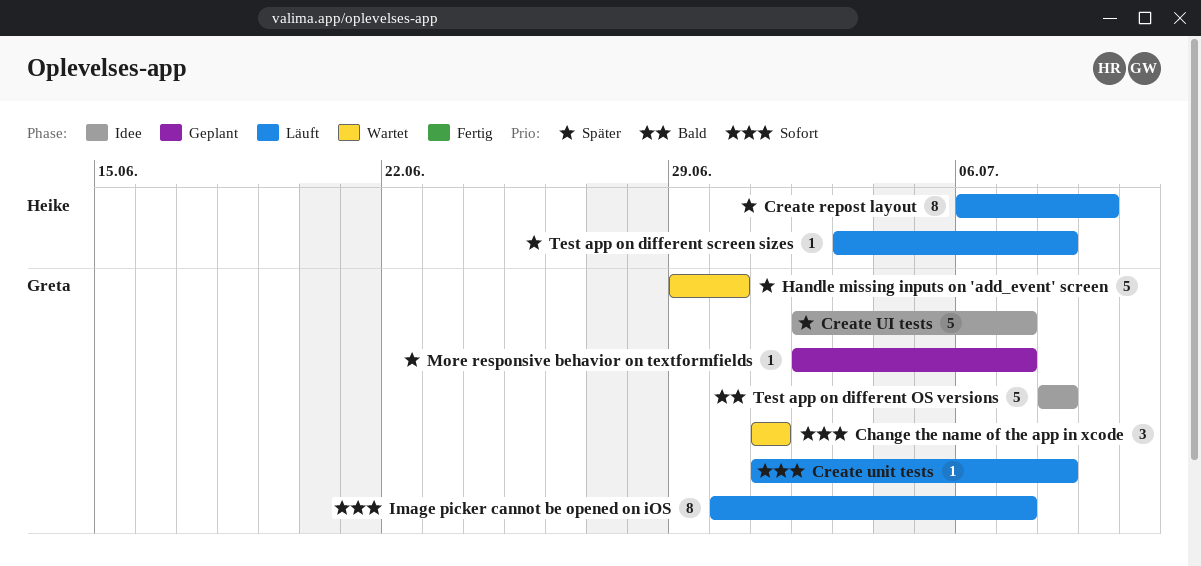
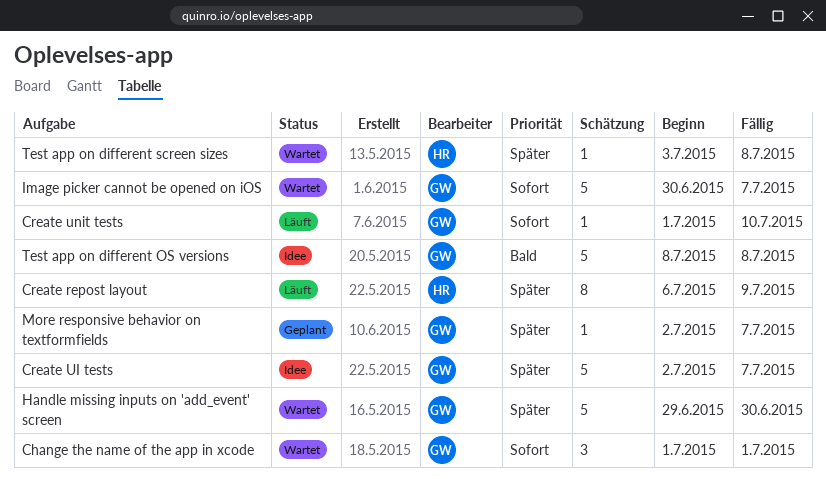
Create unit tests, due: Jul 8 -> Jul 10
Image picker cannot be opened on iOS, status: Läuft -> Wartet
Image picker cannot be opened on iOS, estimate: 8 -> 5
Test app on different screen sizes, status: Läuft -> Wartet

